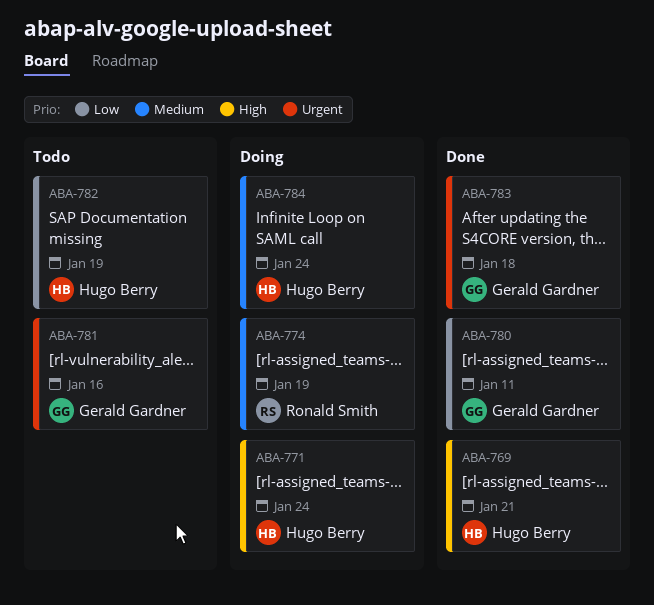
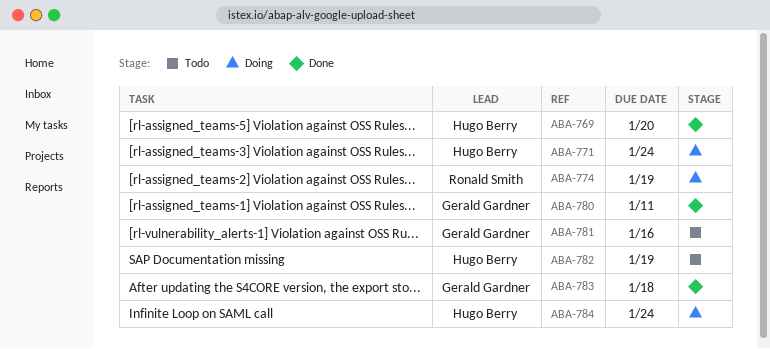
ABA-769, due: Jan 21 -> Jan 20

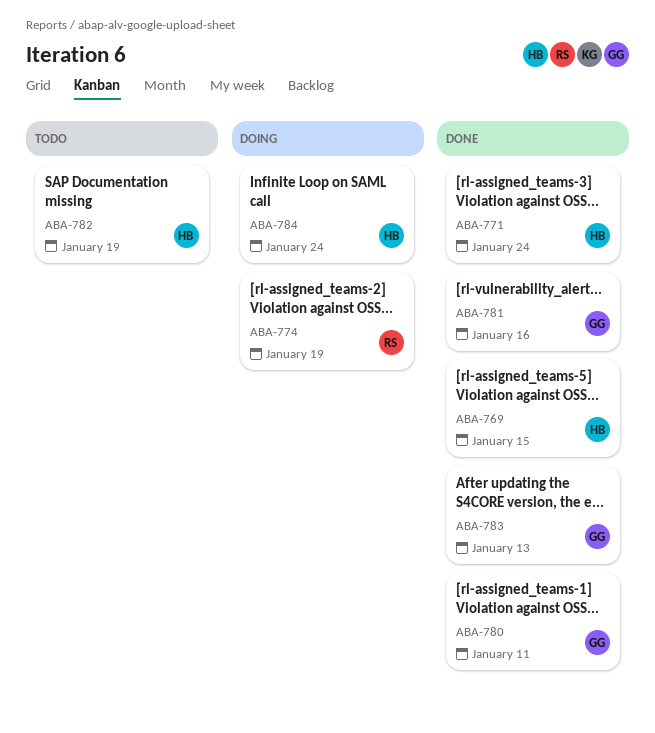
ABA-769, due: Jan 20 -> Jan 15
ABA-771, status: Doing -> Done
ABA-781, status: Todo -> Done
ABA-783, due: Jan 18 -> Jan 13

